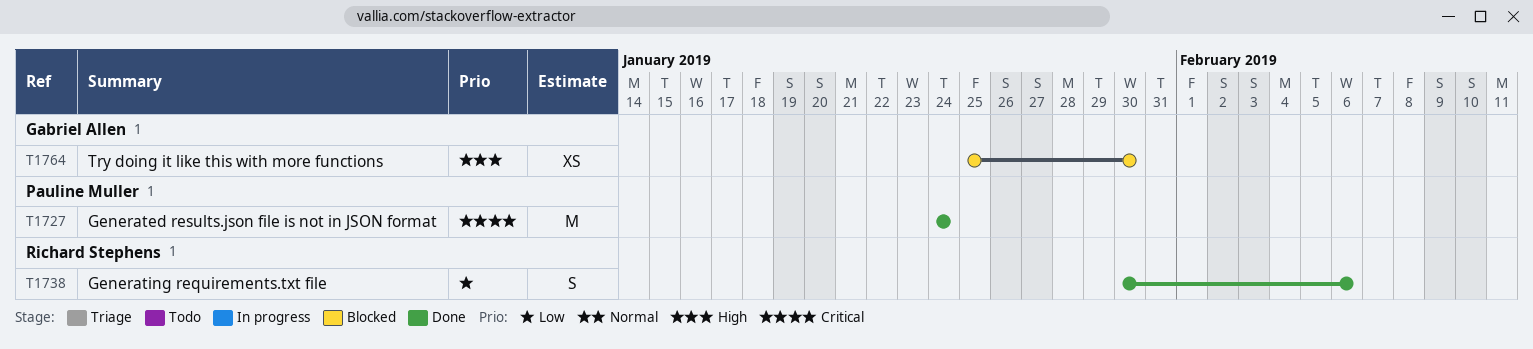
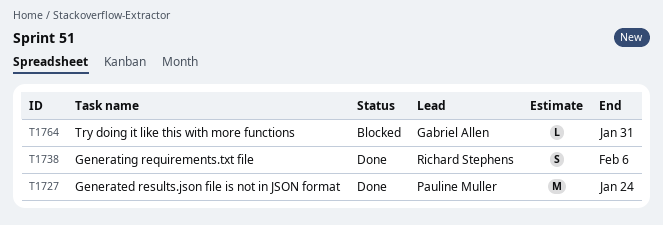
T1764, estimate: XS -> L
T1764, due: Jan 30 -> Jan 31

